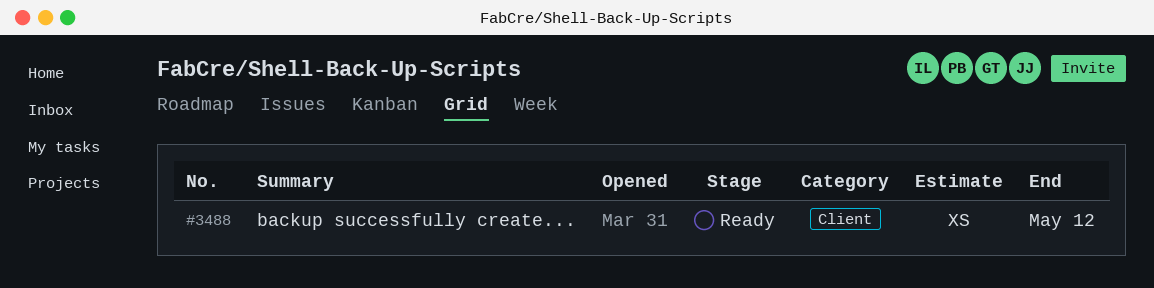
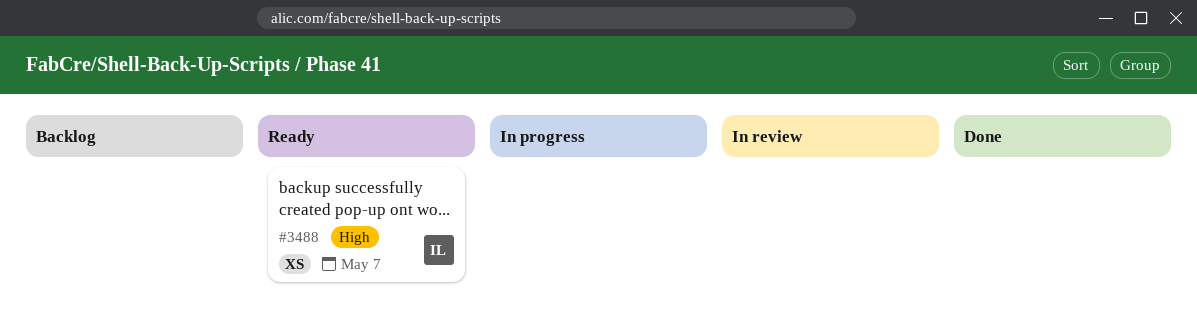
#3488, due: May 12 -> May 7

